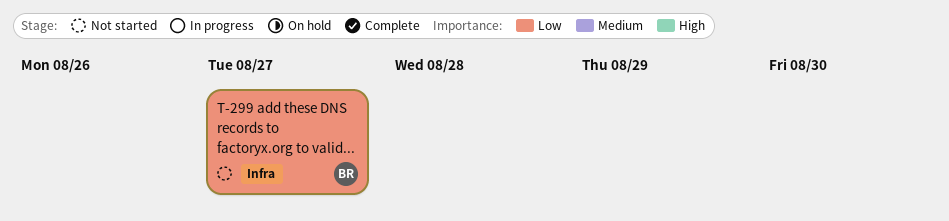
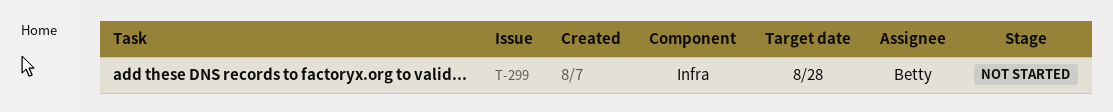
T-299, due: Aug 27 -> Aug 28

